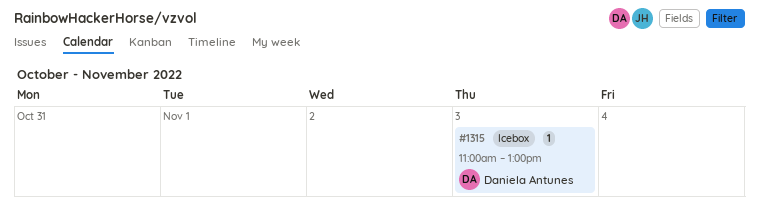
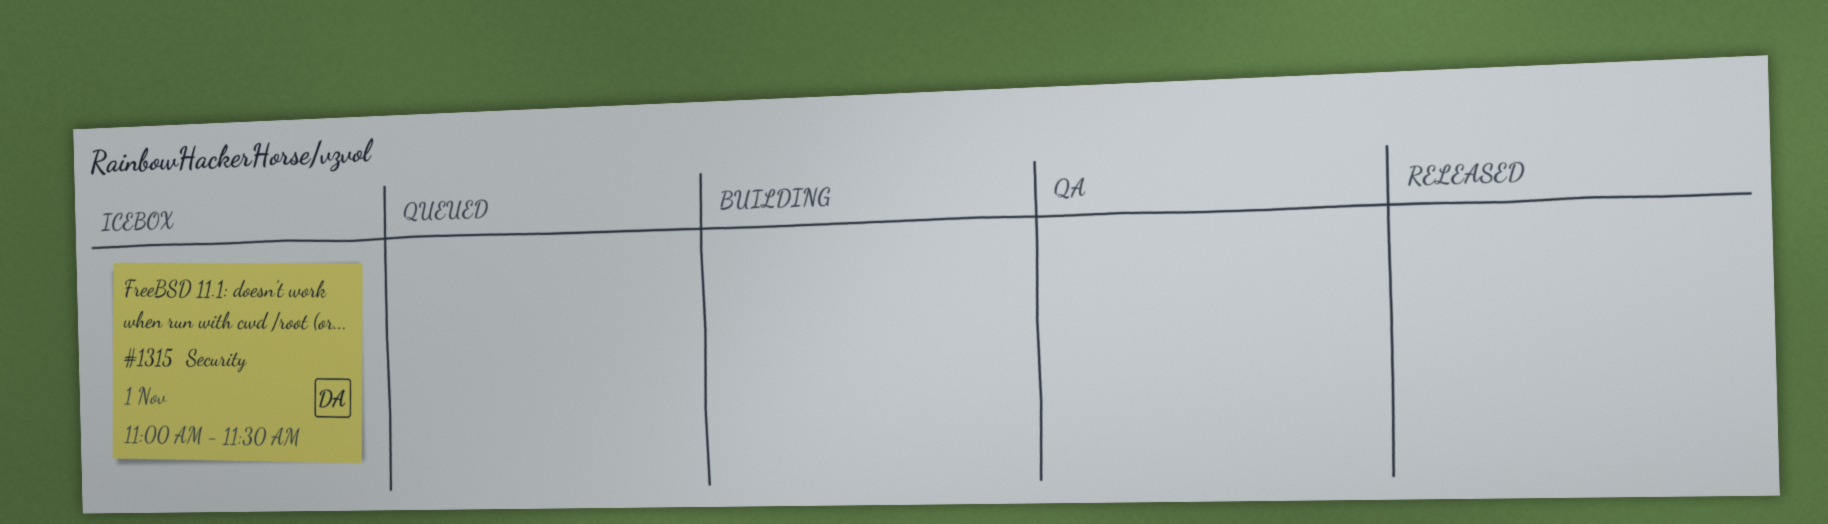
#1315, day: Nov 3 -> Nov 1
#1315, ends: 13:00 -> 11:30

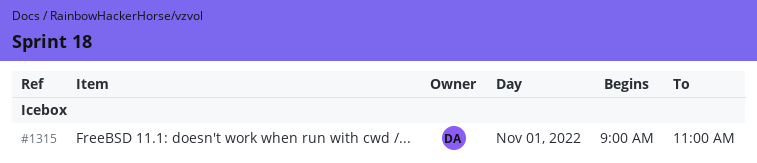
#1315, begins: 11:00 -> 09:00
#1315, ends: 11:30 -> 11:00

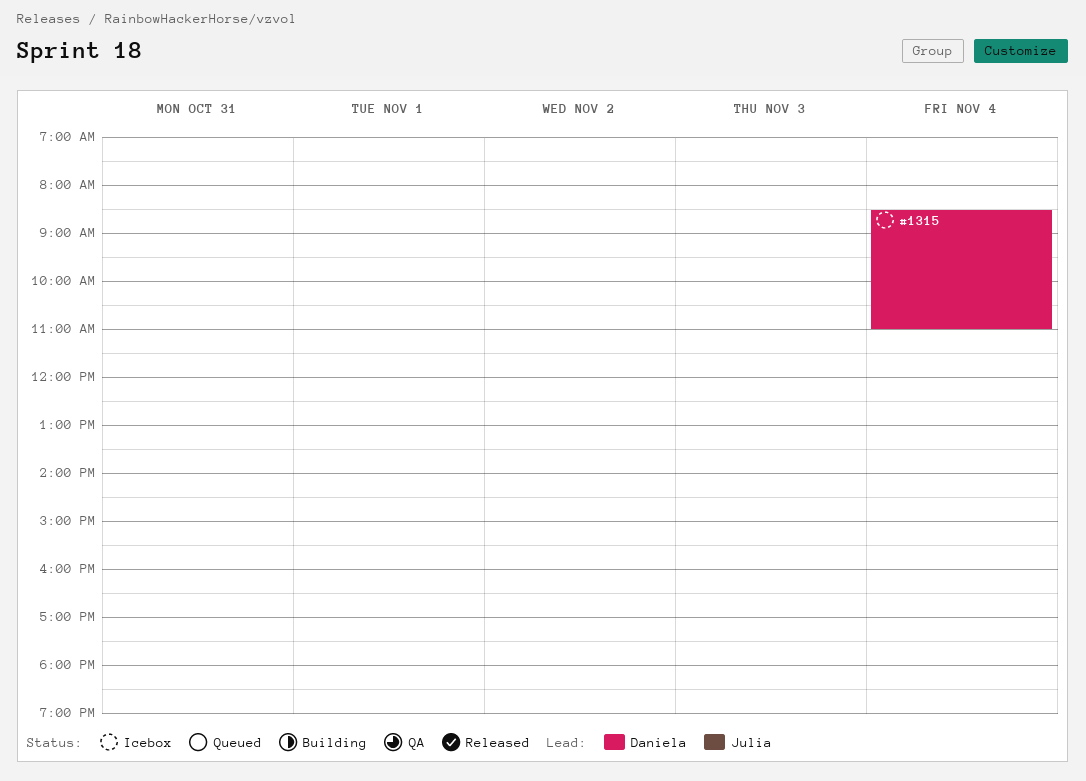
#1315, day: Nov 1 -> Nov 4
#1315, begins: 09:00 -> 08:30

